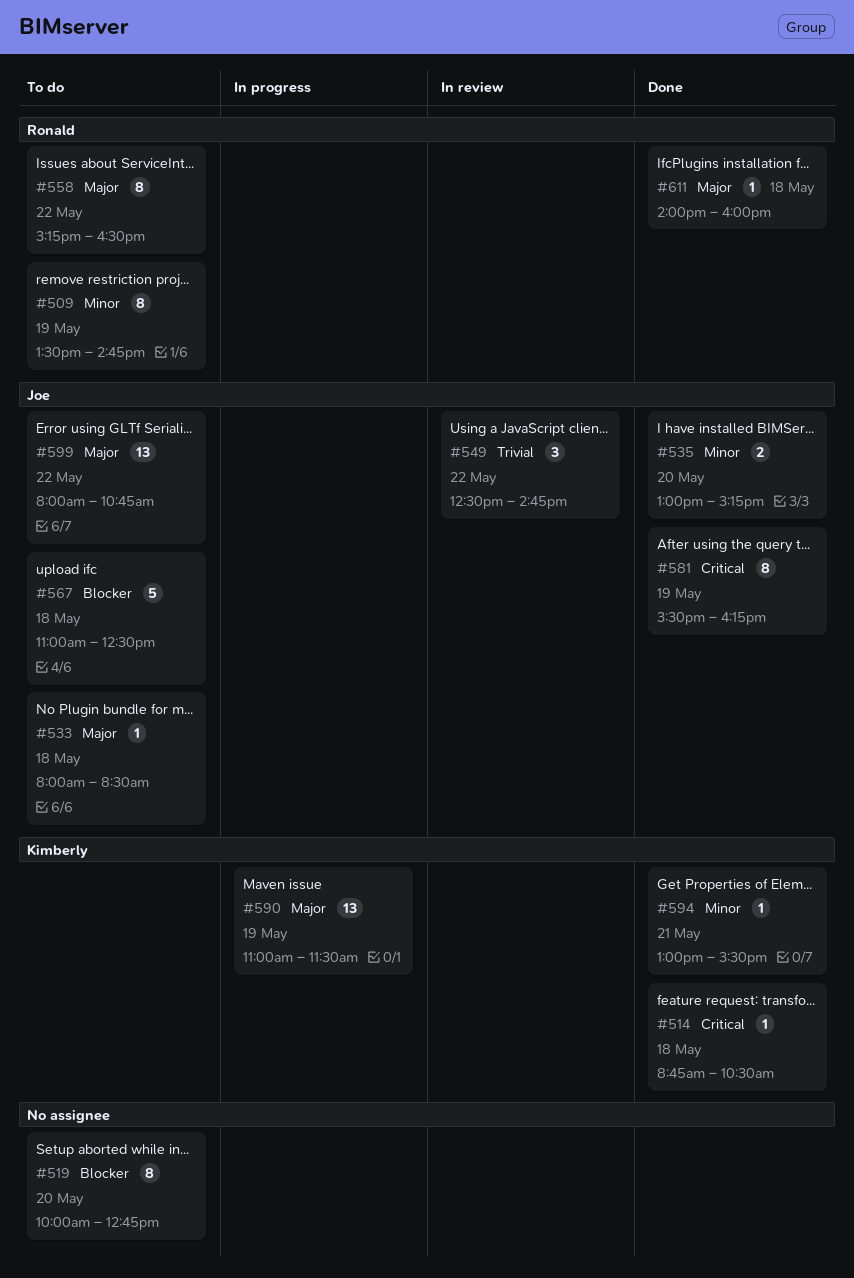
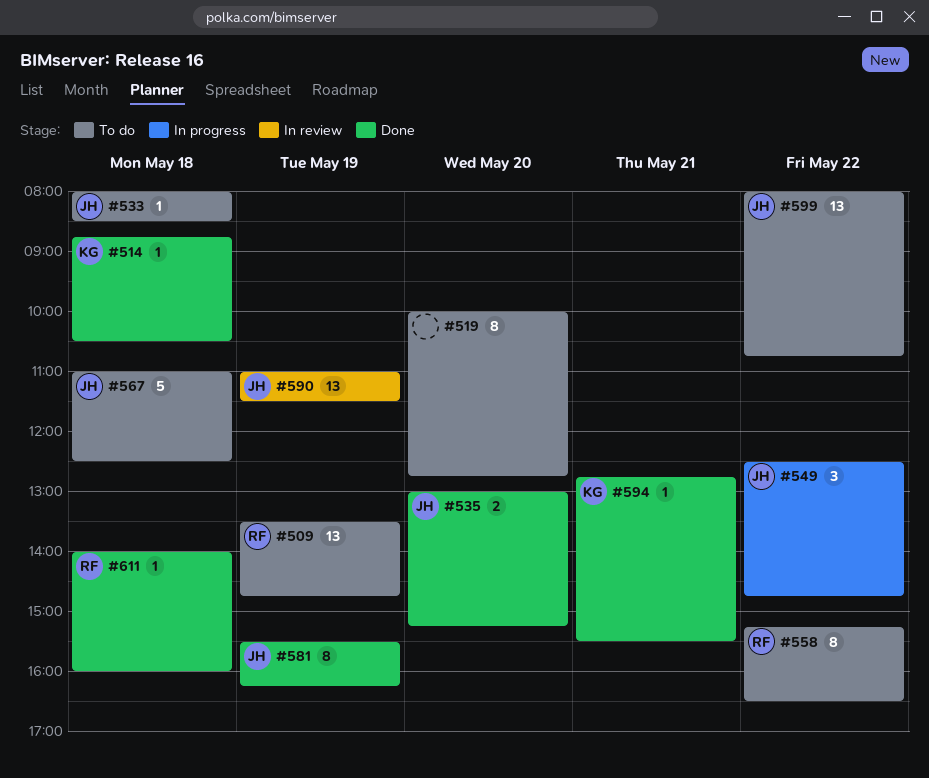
#509, estimate: 8 -> 13
#549, status: In review -> In progress
#590, status: In progress -> In review
#590, owner: Kimberly -> Joe
#594, begins: 13:00 -> 12:45

